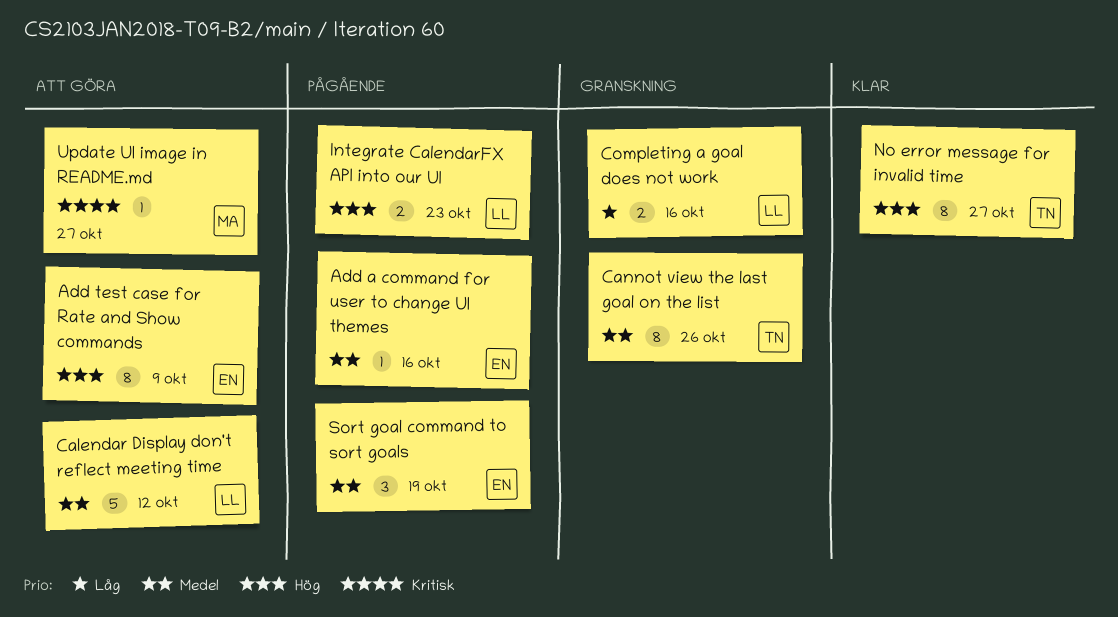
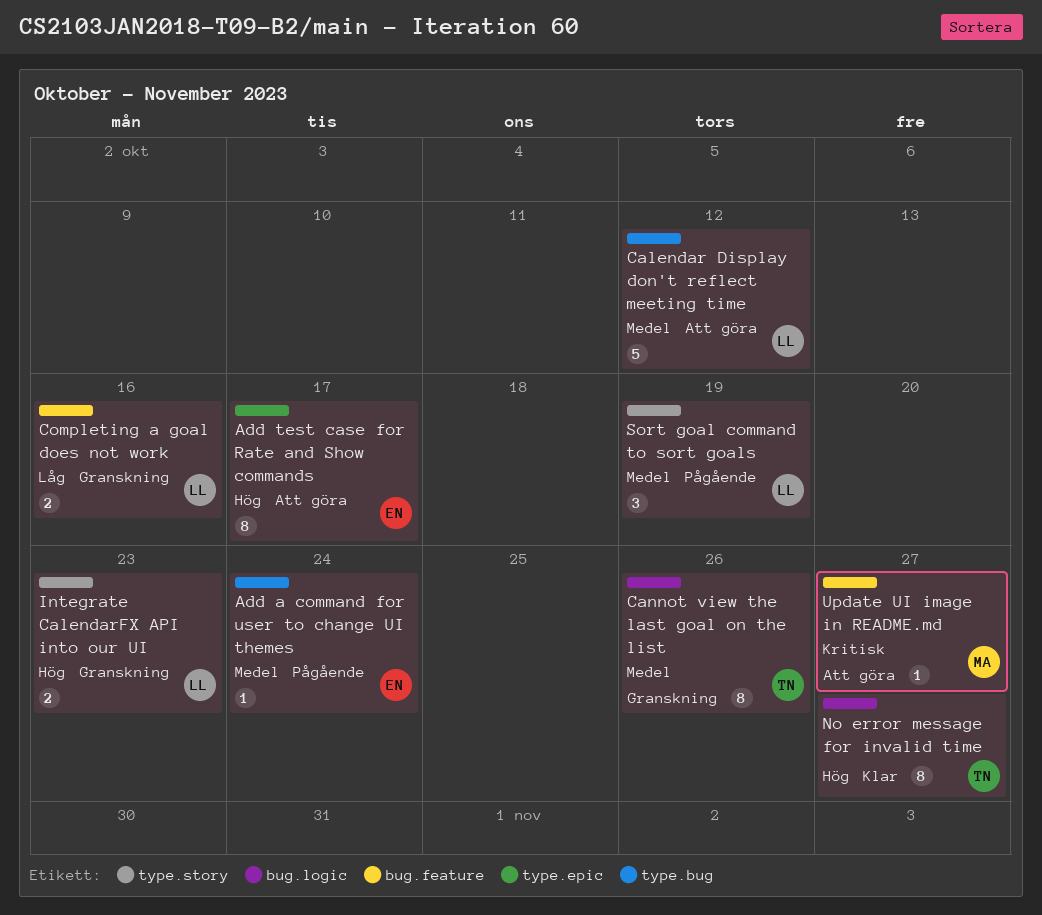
Add a command for user to change UI themes, due: Oct 16 -> Oct 24
Add test case for Rate and Show commands, due: Oct 9 -> Oct 17
Integrate CalendarFX API into our UI, status: Pågående -> Granskning
Sort goal command to sort goals, owner: EN -> LL

